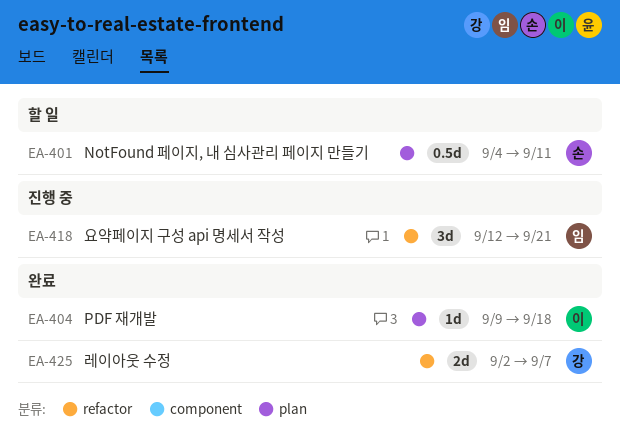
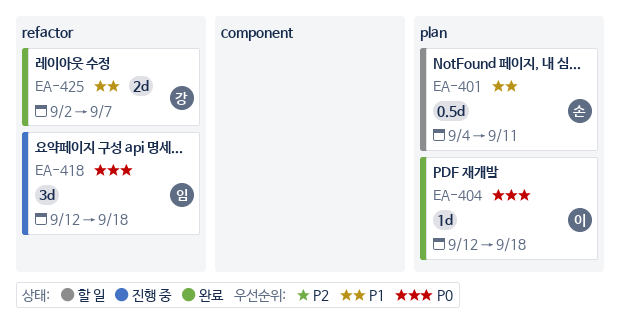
EA-404, start: Sep 9 -> Sep 12
EA-418, due: Sep 21 -> Sep 18

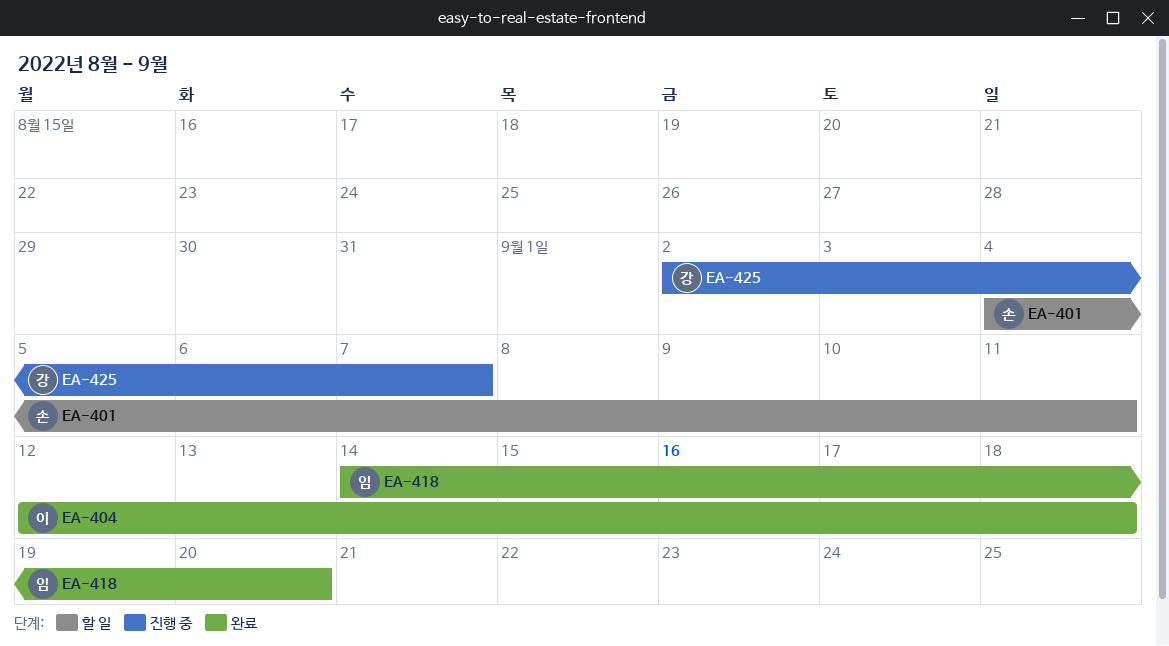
EA-418, status: 진행 중 -> 완료
EA-418, start: Sep 12 -> Sep 14
EA-418, due: Sep 18 -> Sep 20
EA-425, status: 완료 -> 진행 중

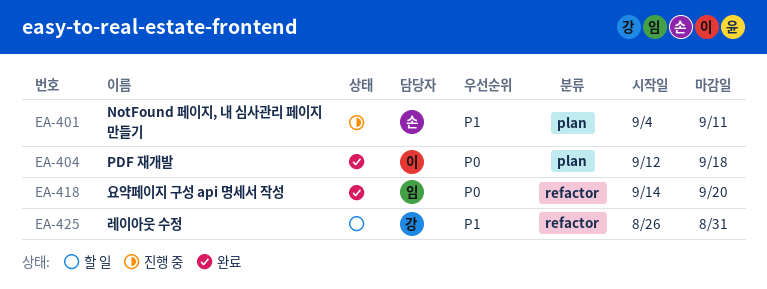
EA-401, status: 할 일 -> 진행 중
EA-425, status: 진행 중 -> 할 일
EA-425, start: Sep 2 -> Aug 26
EA-425, due: Sep 7 -> Aug 31

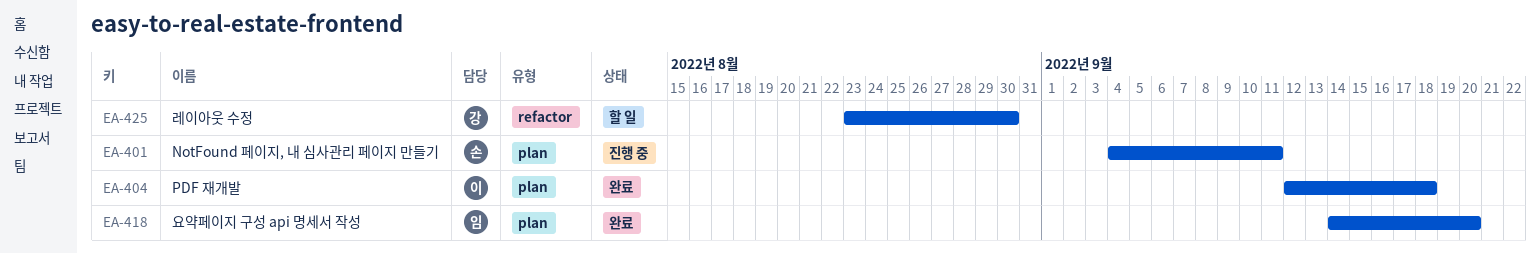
EA-418, label: refactor -> plan
EA-425, start: Aug 26 -> Aug 23
EA-425, due: Aug 31 -> Aug 30

